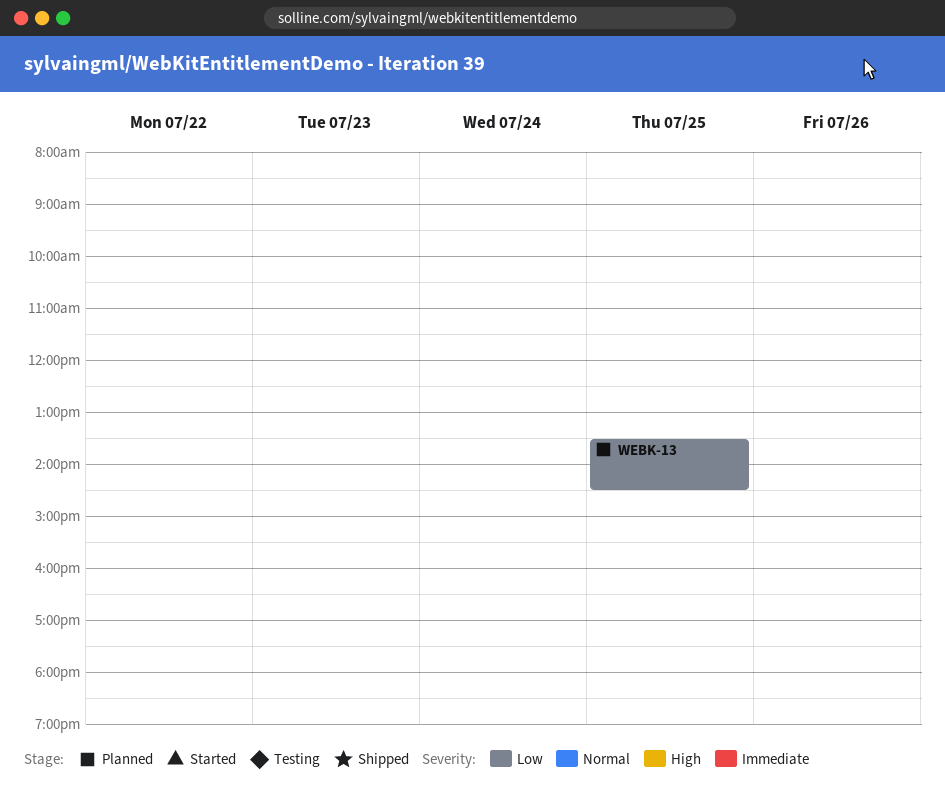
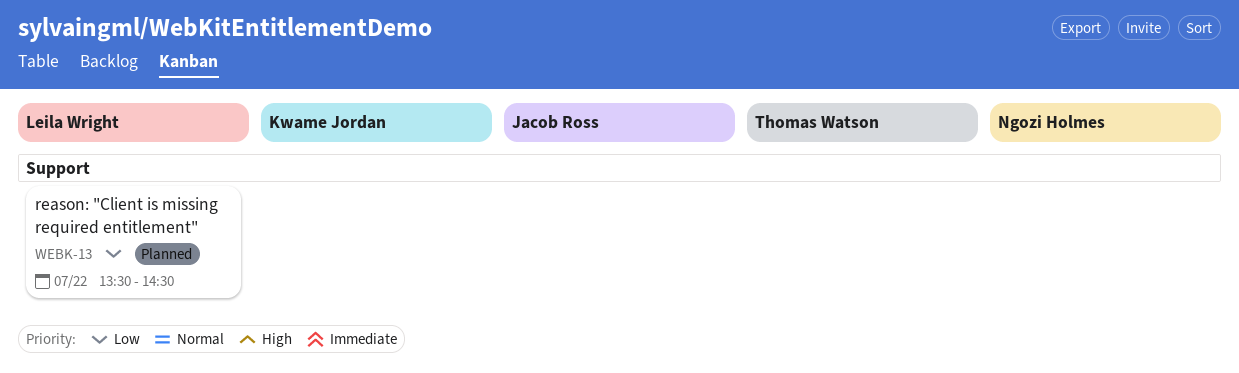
WEBK-13, day: Jul 25 -> Jul 22

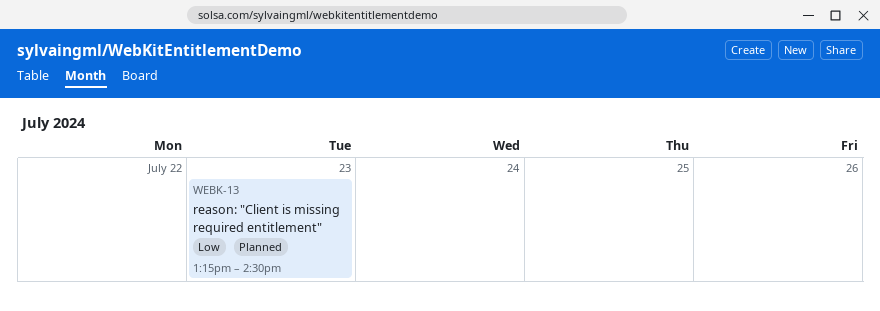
WEBK-13, day: Jul 22 -> Jul 23
WEBK-13, begins: 13:30 -> 13:15

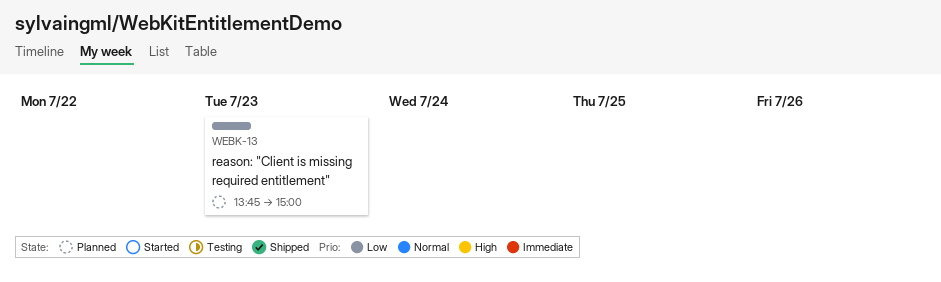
WEBK-13, begins: 13:15 -> 13:45
WEBK-13, ends: 14:30 -> 15:00

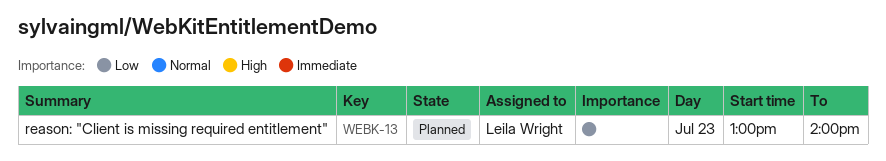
WEBK-13, begins: 13:45 -> 13:00
WEBK-13, ends: 15:00 -> 14:00

